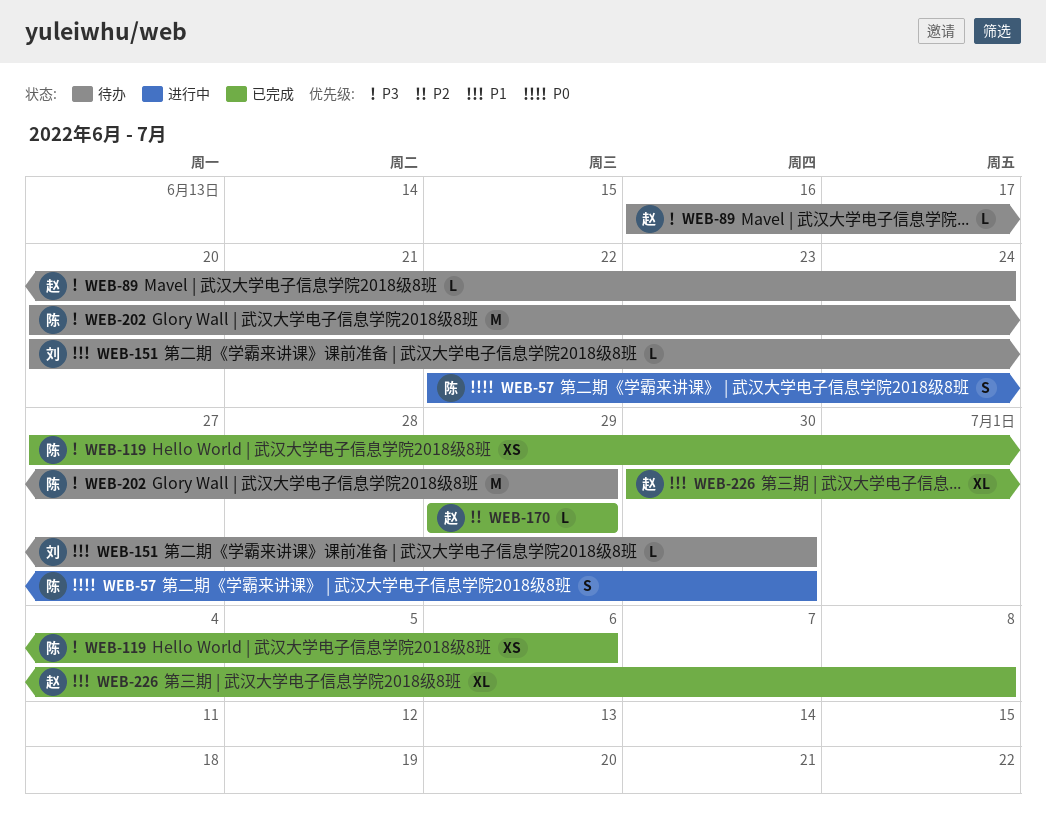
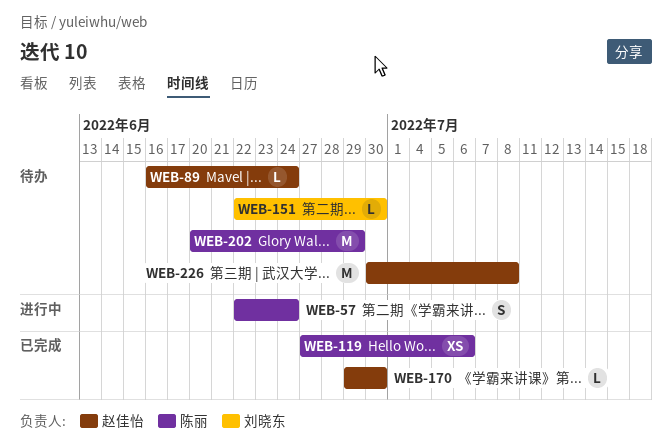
WEB-57, due: Jun 30 -> Jun 24
WEB-151, start: Jun 20 -> Jun 22
WEB-170, due: Jun 29 -> Jun 30
WEB-226, status: 已完成 -> 待办
WEB-226, estimate: XL -> M

